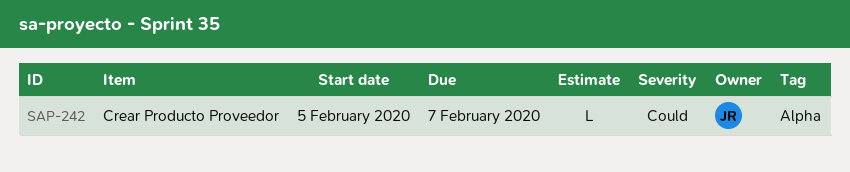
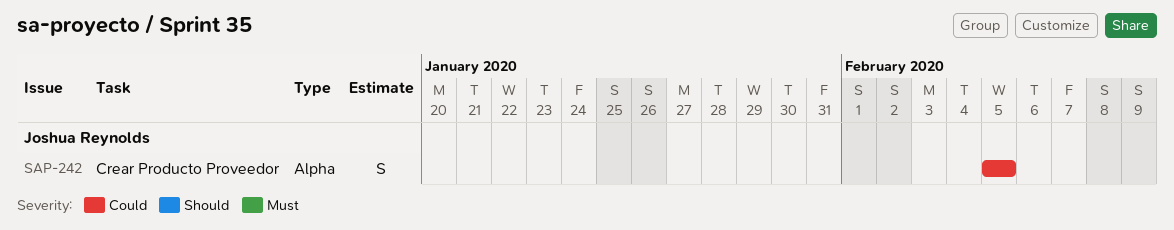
SAP-242, estimate: L -> S
SAP-242, due: Feb 7 -> Feb 5

